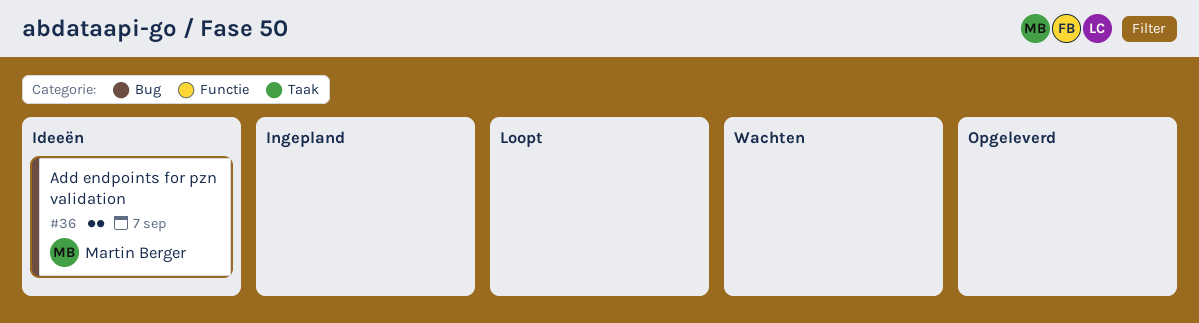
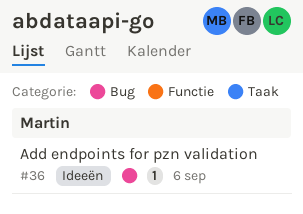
#36, estimate: 2 -> 1
#36, due: Sep 7 -> Sep 6

